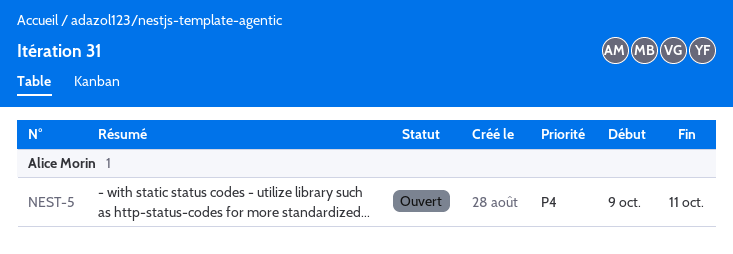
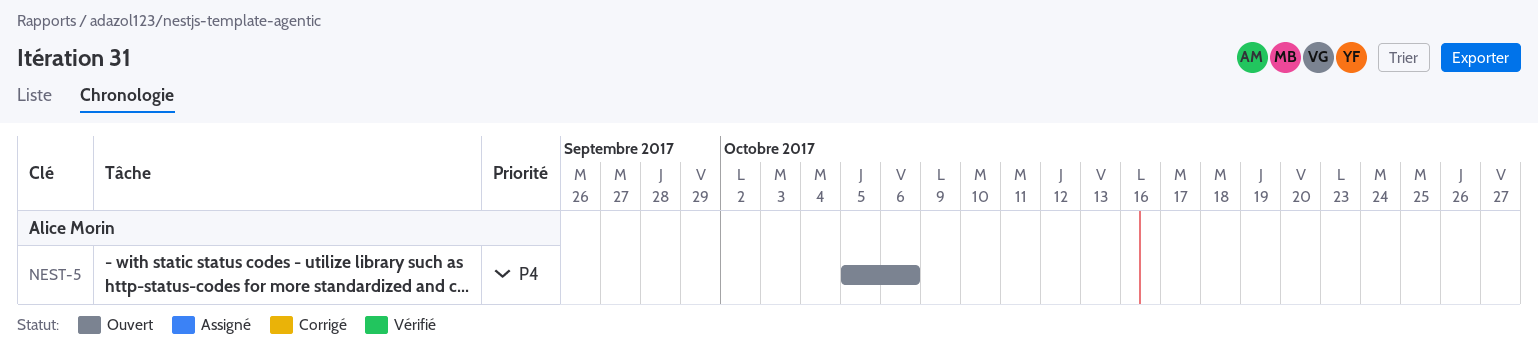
NEST-5, start: Oct 9 -> Oct 5
NEST-5, due: Oct 11 -> Oct 6

